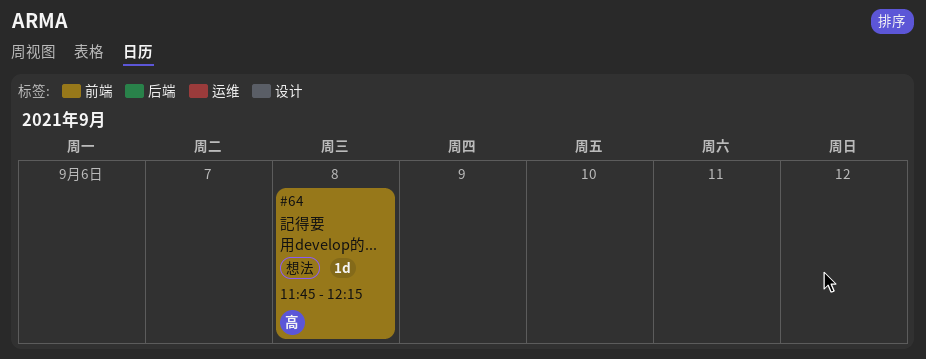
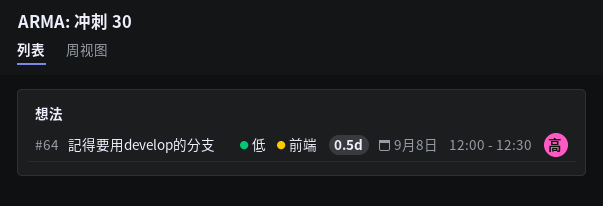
#64, estimate: 1d -> 0.5d
#64, begins: 11:45 -> 12:00
#64, ends: 12:15 -> 12:30

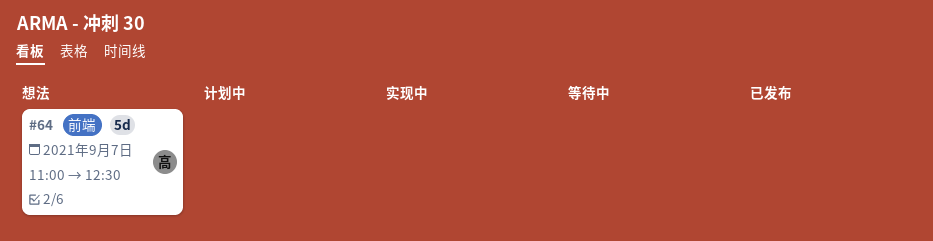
#64, estimate: 0.5d -> 5d
#64, day: Sep 8 -> Sep 7
#64, begins: 12:00 -> 11:00

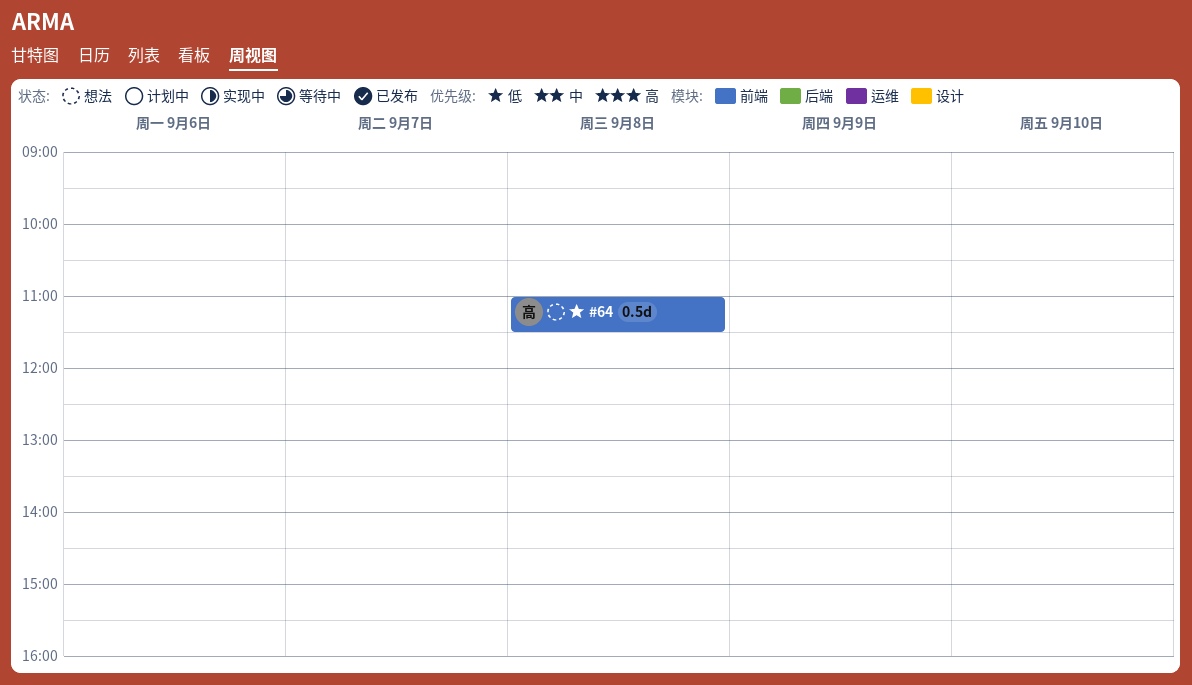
#64, estimate: 5d -> 0.5d
#64, day: Sep 7 -> Sep 8
#64, ends: 12:30 -> 11:30

